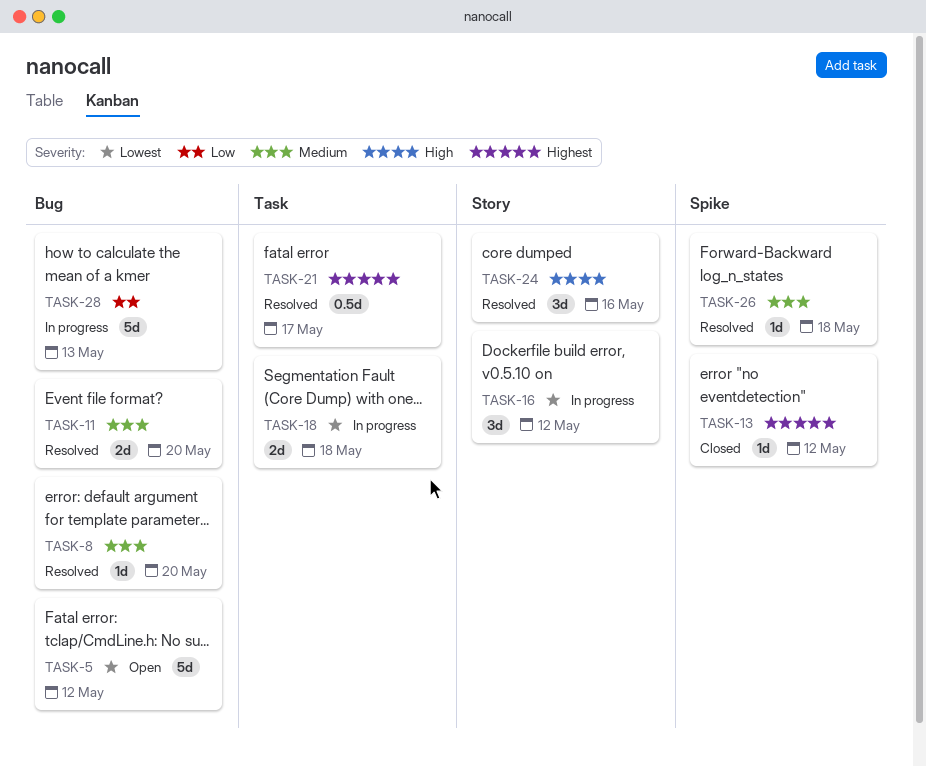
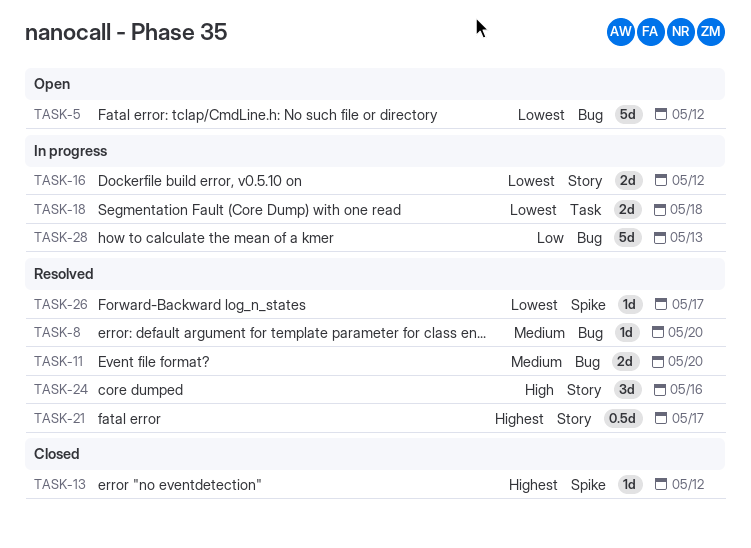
TASK-16, estimate: 3d -> 2d
TASK-21, label: Task -> Story
TASK-26, priority: Medium -> Lowest
TASK-26, due: May 18 -> May 17

